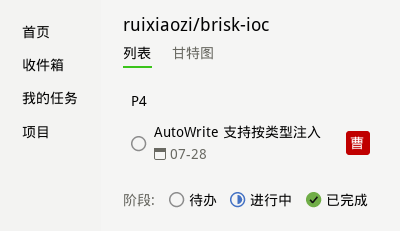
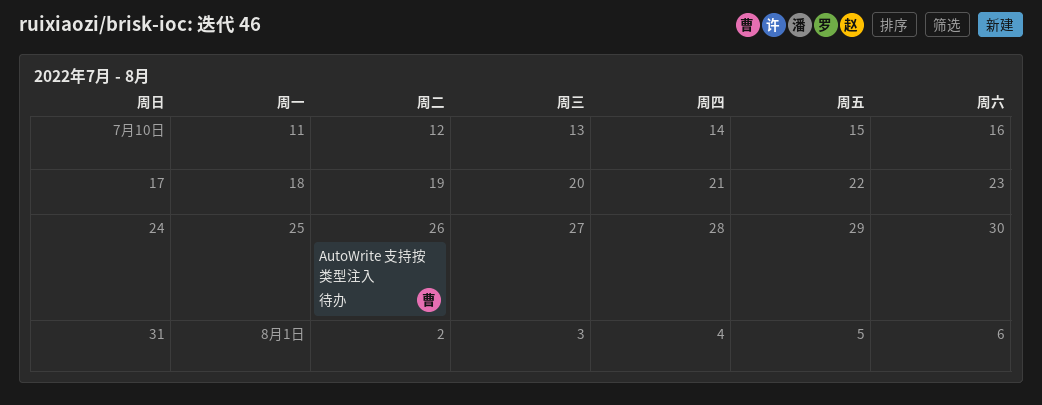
AutoWrite 支持按类型注入, due: Jul 28 -> Jul 26

